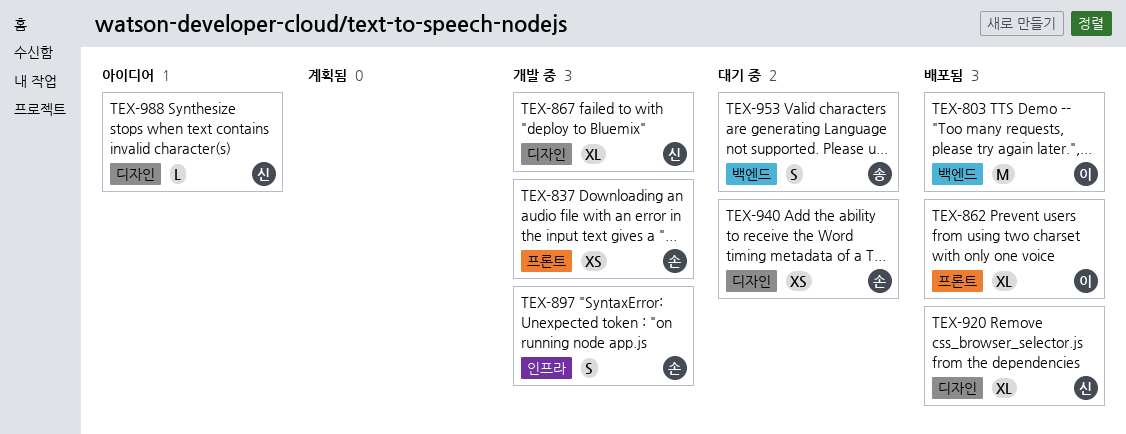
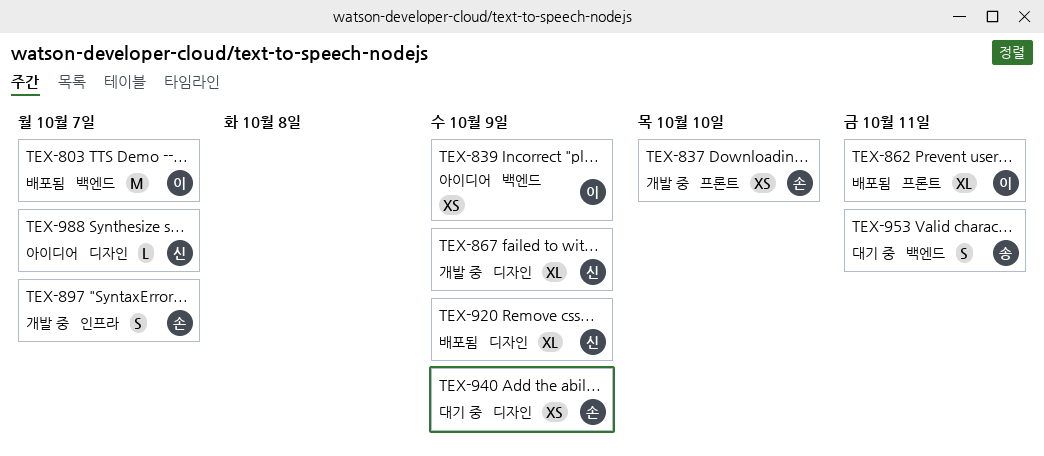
TEX-839: none -> present

